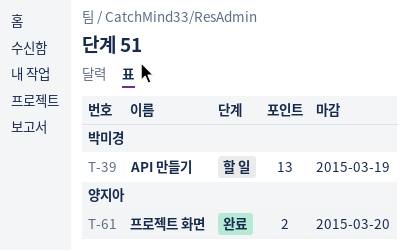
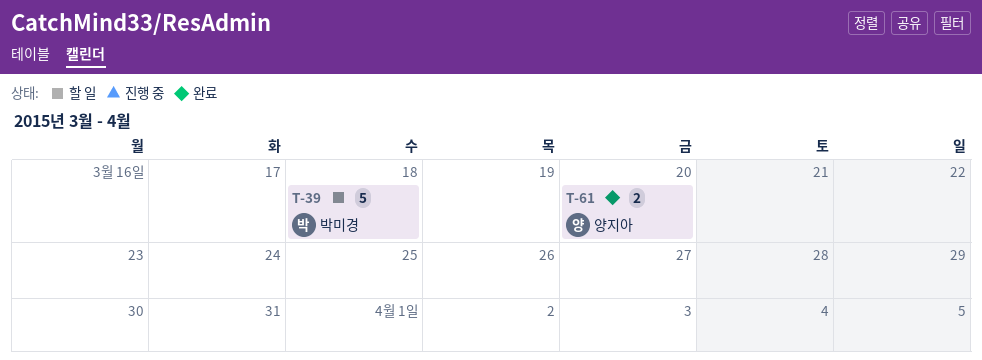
T-39, estimate: 13 -> 5
T-39, due: Mar 19 -> Mar 18

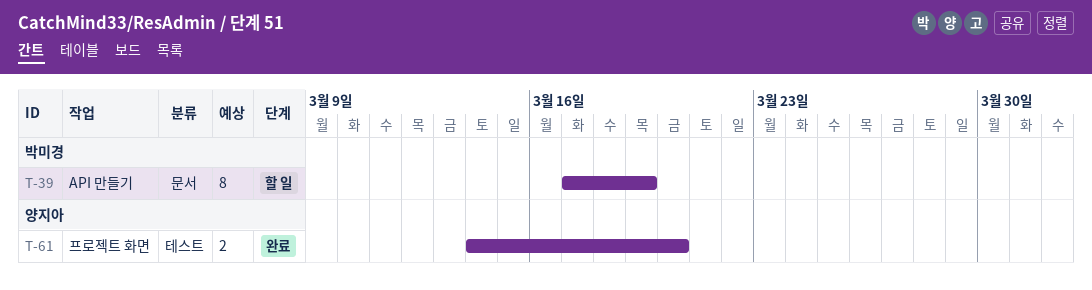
T-39, estimate: 5 -> 8
T-39, due: Mar 18 -> Mar 19

